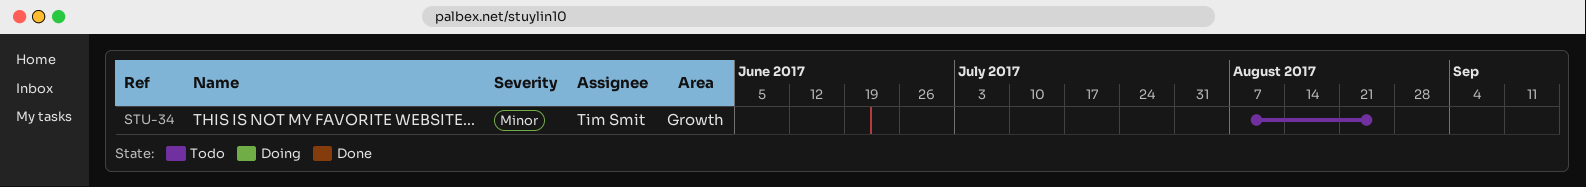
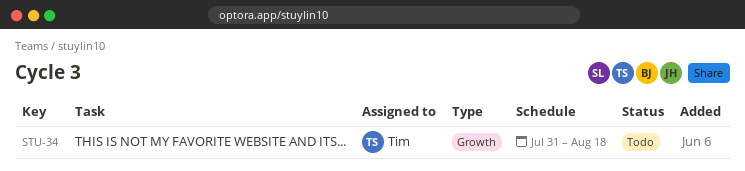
STU-34, start: Aug 7 -> Jul 31
STU-34, due: Aug 25 -> Aug 18

